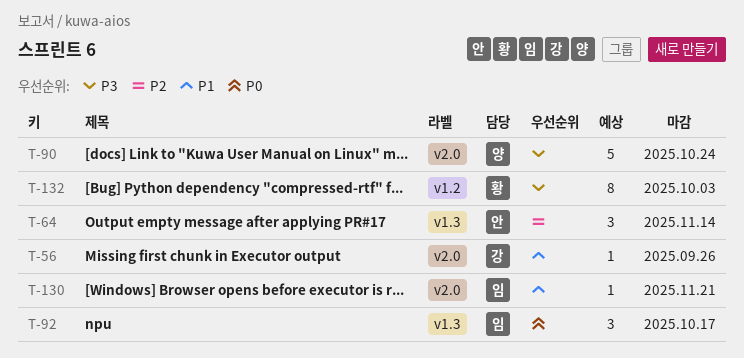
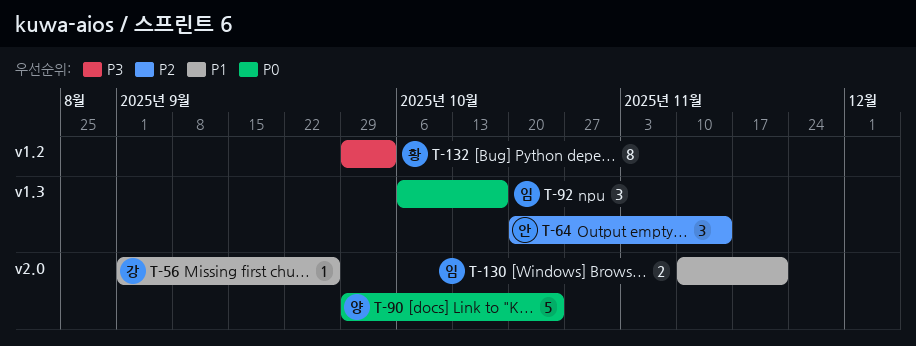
T-90, priority: P3 -> P0
T-130, estimate: 1 -> 2

